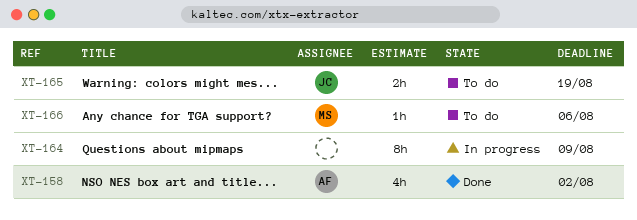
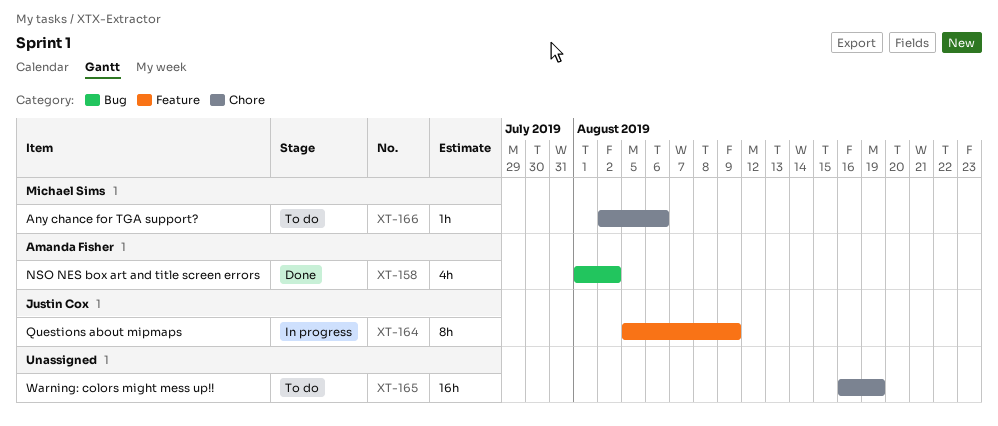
XT-164, owner: none -> Justin Cox
XT-165, owner: Justin Cox -> none
XT-165, estimate: 2h -> 16h

